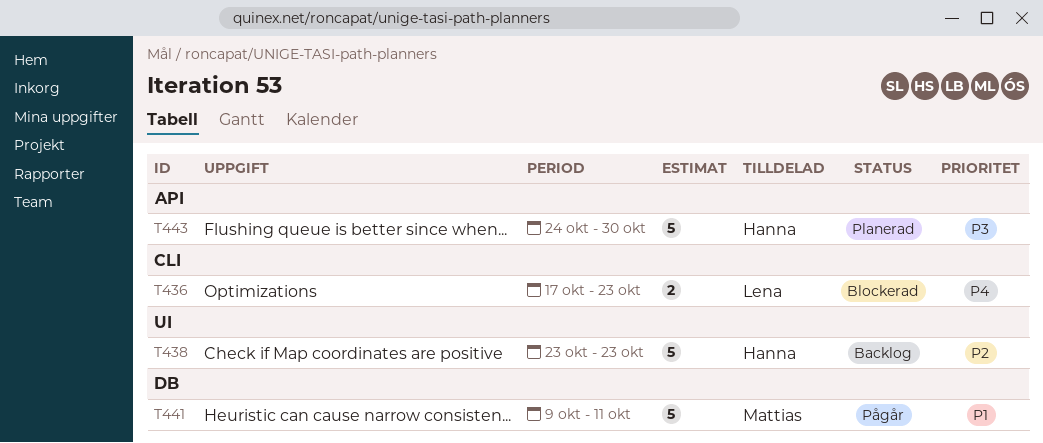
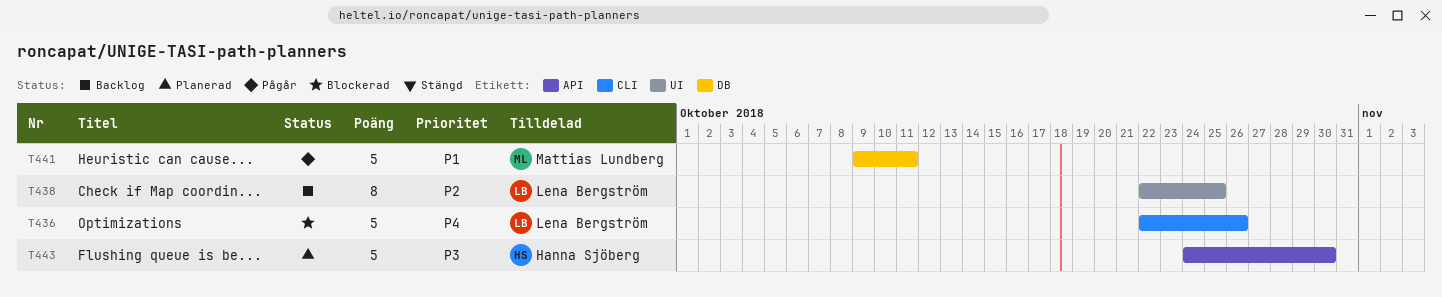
T436, estimate: 2 -> 5
T436, start: Oct 17 -> Oct 22
T436, due: Oct 23 -> Oct 26
T438, owner: Hanna Sjöberg -> Lena Bergström
T438, estimate: 5 -> 8
T438, start: Oct 23 -> Oct 22
T438, due: Oct 23 -> Oct 25

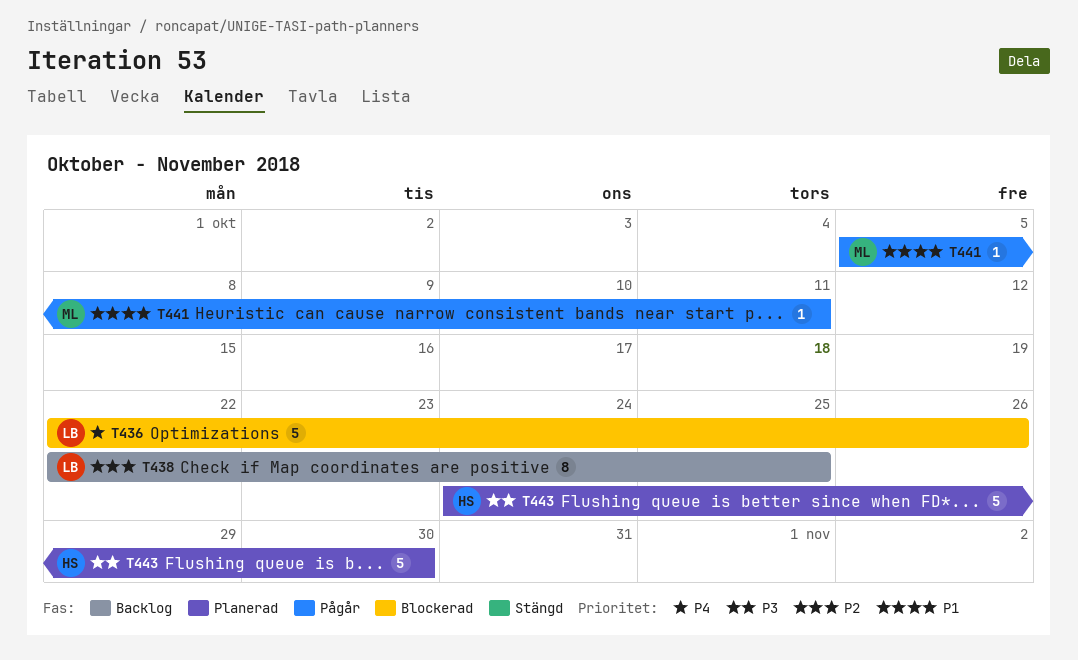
T441, estimate: 5 -> 1
T441, start: Oct 9 -> Oct 5

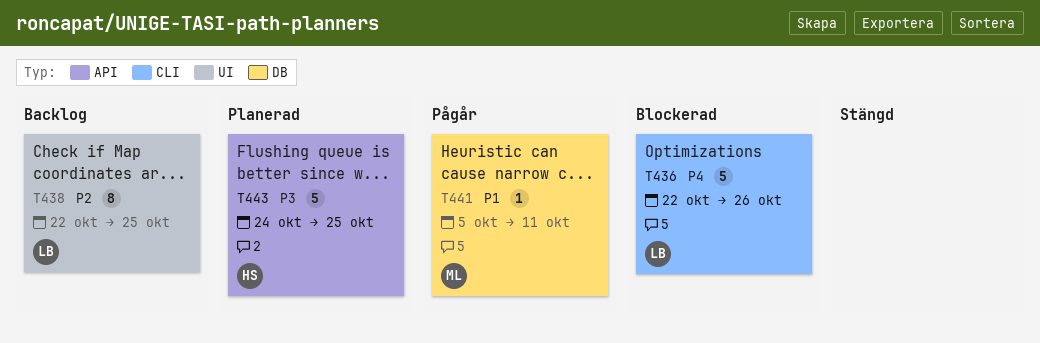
T443, due: Oct 30 -> Oct 25

